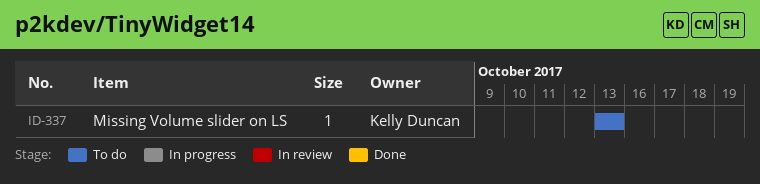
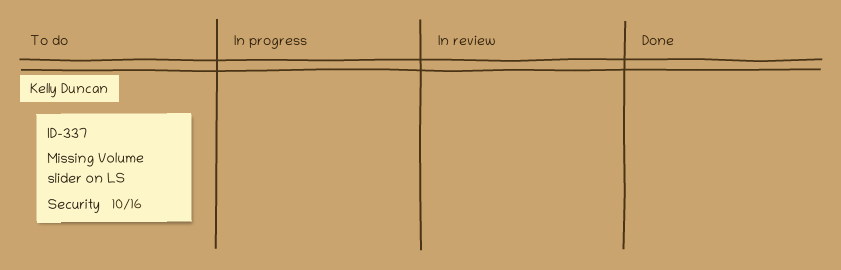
ID-337, due: Oct 13 -> Oct 16

